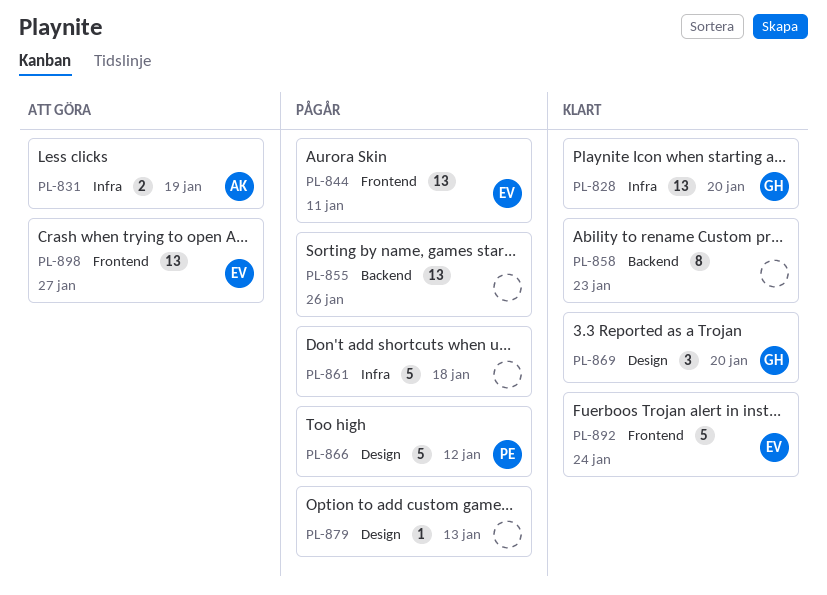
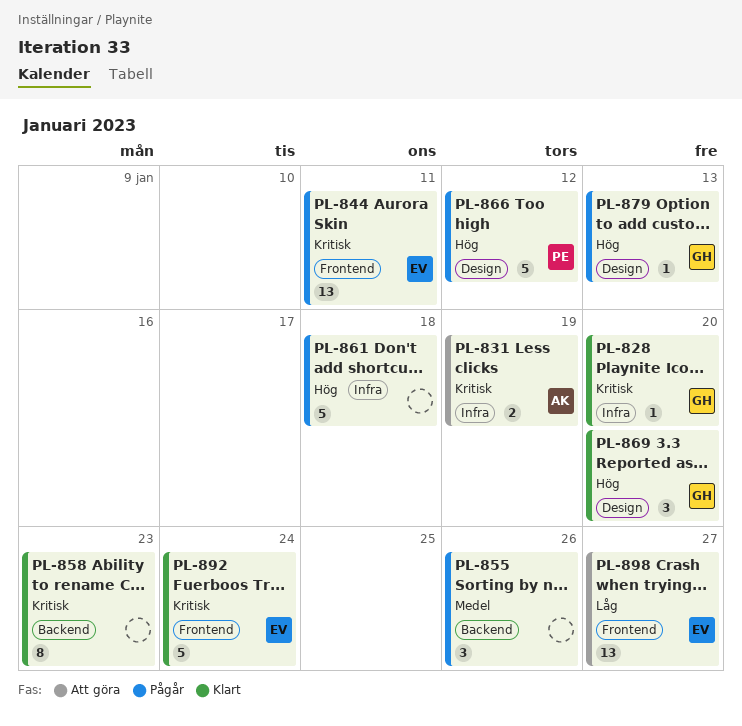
PL-828, estimate: 13 -> 1
PL-855, estimate: 13 -> 3
PL-879, owner: none -> GH

